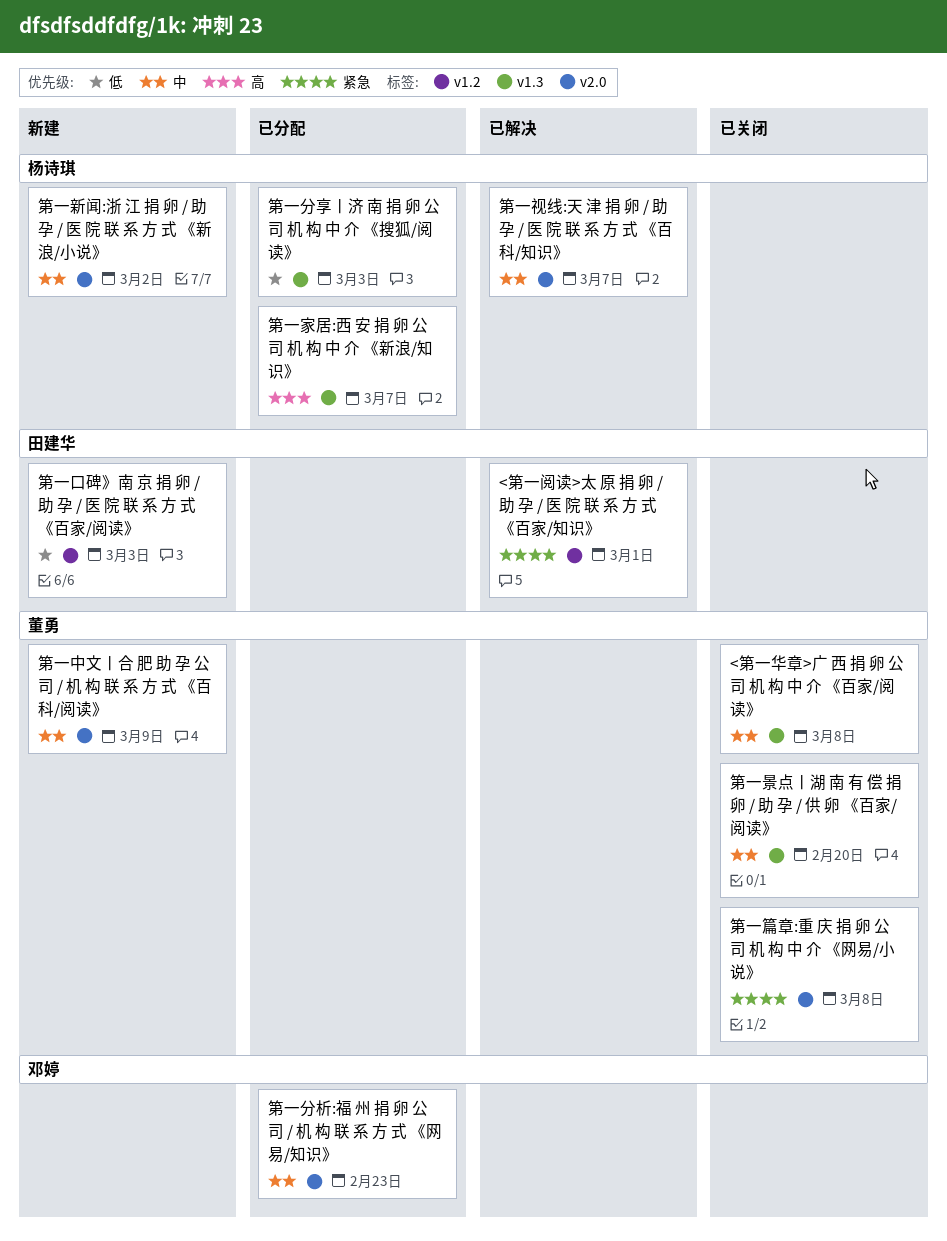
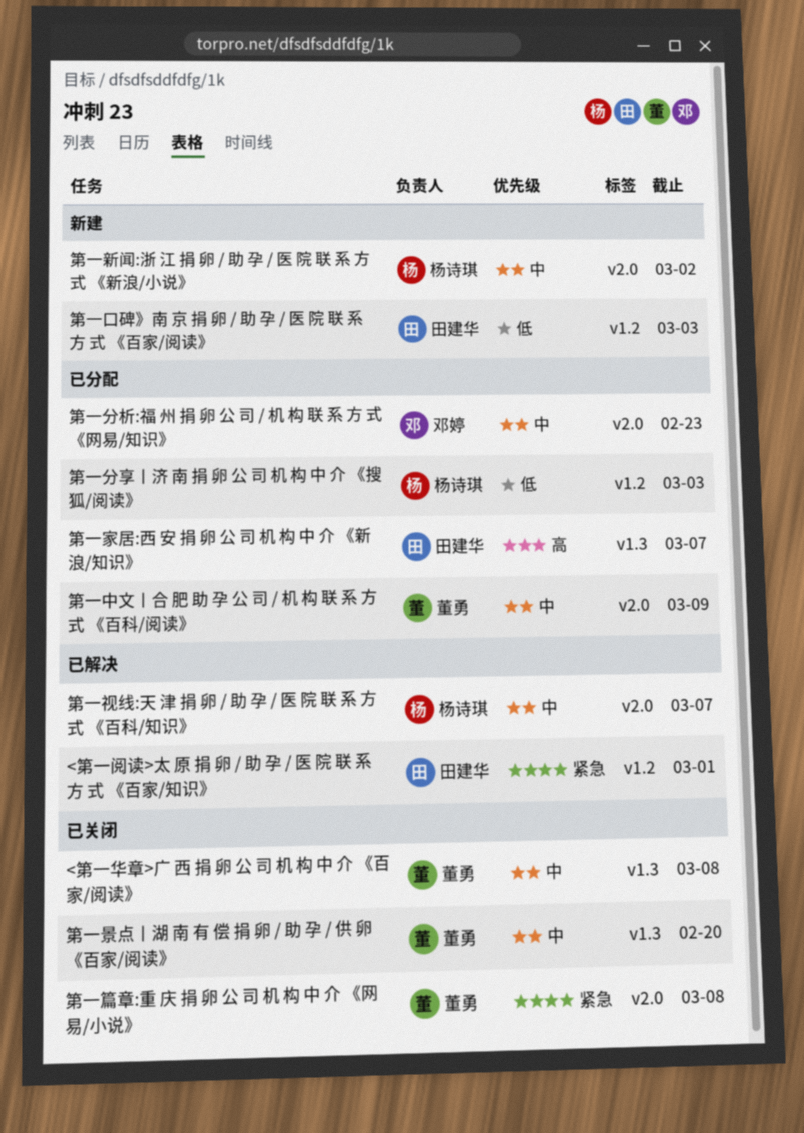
第一中文丨合 肥 助 孕 公 司 / 机 构 联 系 方 式 《百科/阅读》, status: 新建 -> 已分配
第一分享丨济 南 捐 卵 公 司 机 构 中 介 《搜狐/阅读》, label: v1.3 -> v1.2
第一家居:西 安 捐 卵 公 司 机 构 中 介 《新浪/知识》, owner: 杨诗琪 -> 田建华

